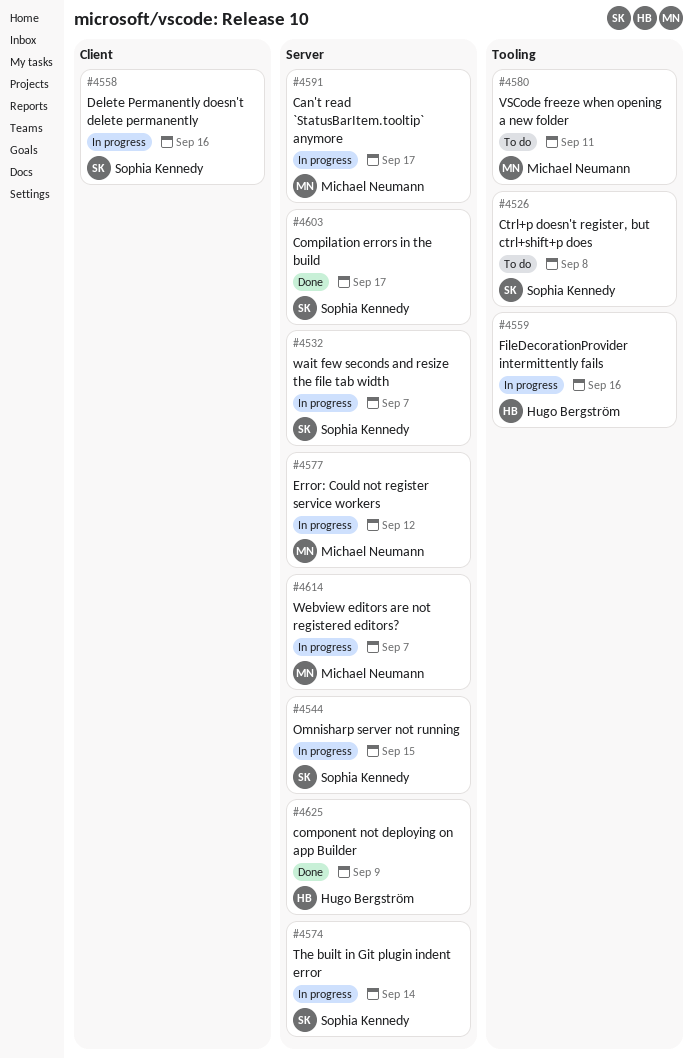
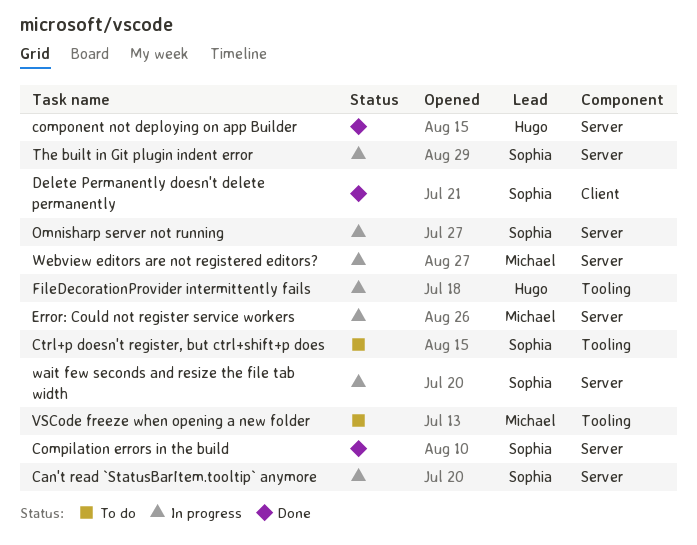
Can't read `StatusBarItem.tooltip` anymore, owner: Michael Neumann -> Sophia Kennedy
Delete Permanently doesn't delete permanently, status: In progress -> Done

